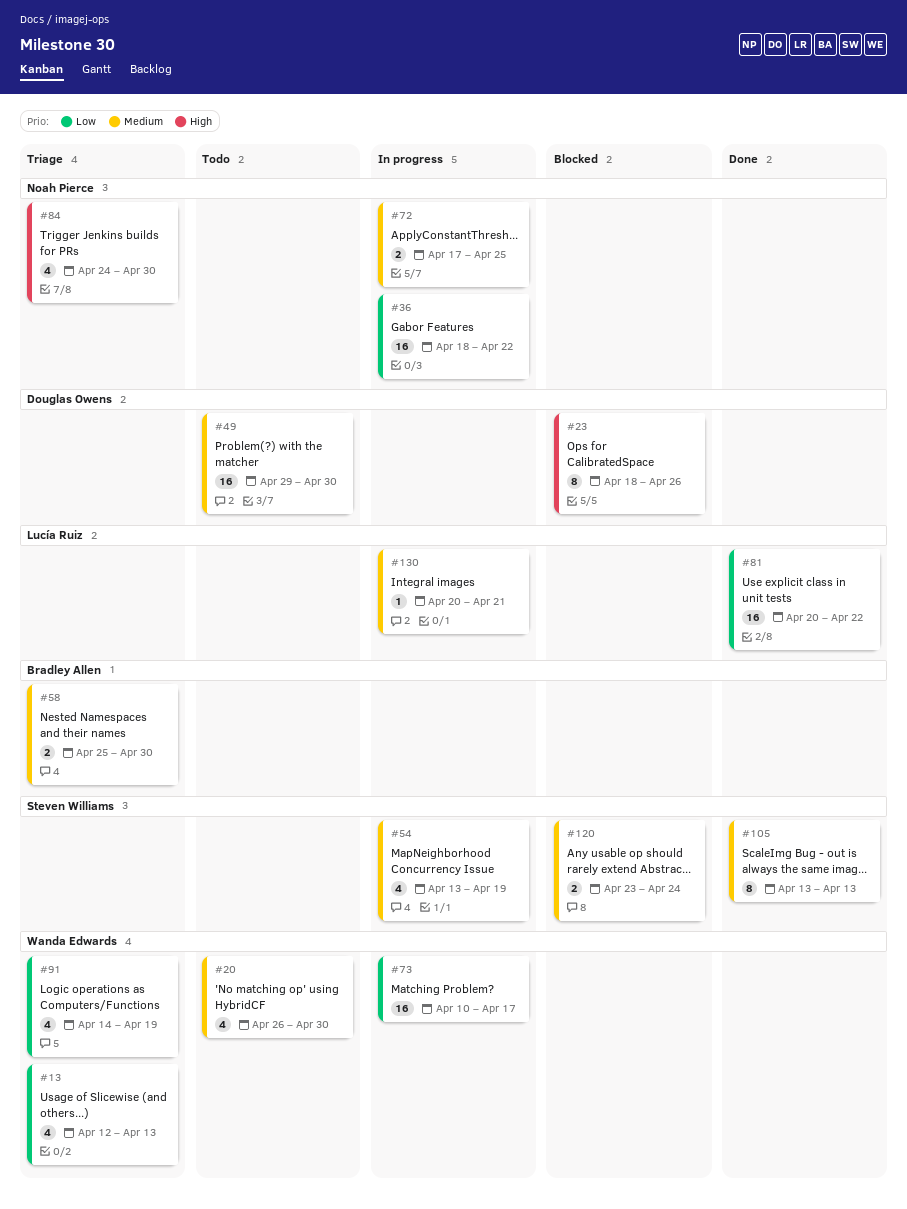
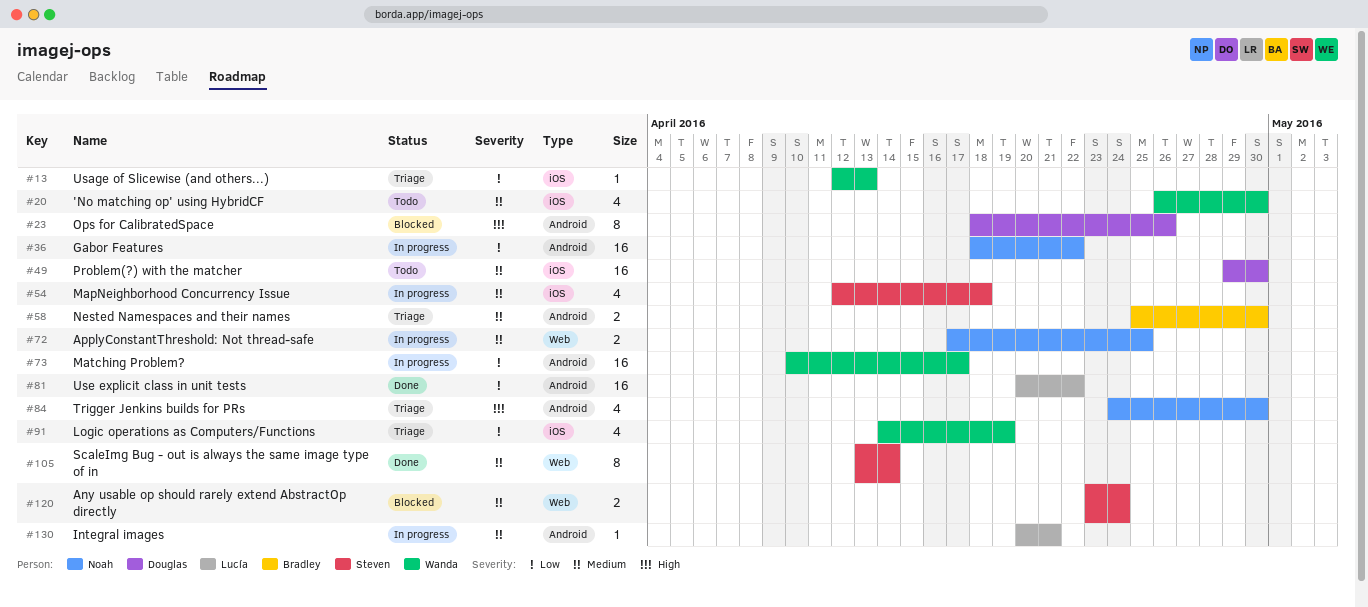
#13, estimate: 4 -> 1
#54, start: Apr 13 -> Apr 12
#54, due: Apr 19 -> Apr 18
#105, due: Apr 13 -> Apr 14

